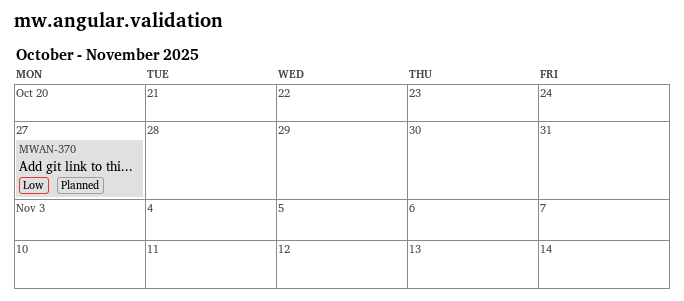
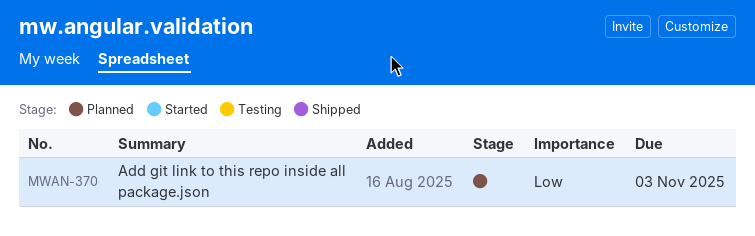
MWAN-370, due: Oct 27 -> Nov 3

